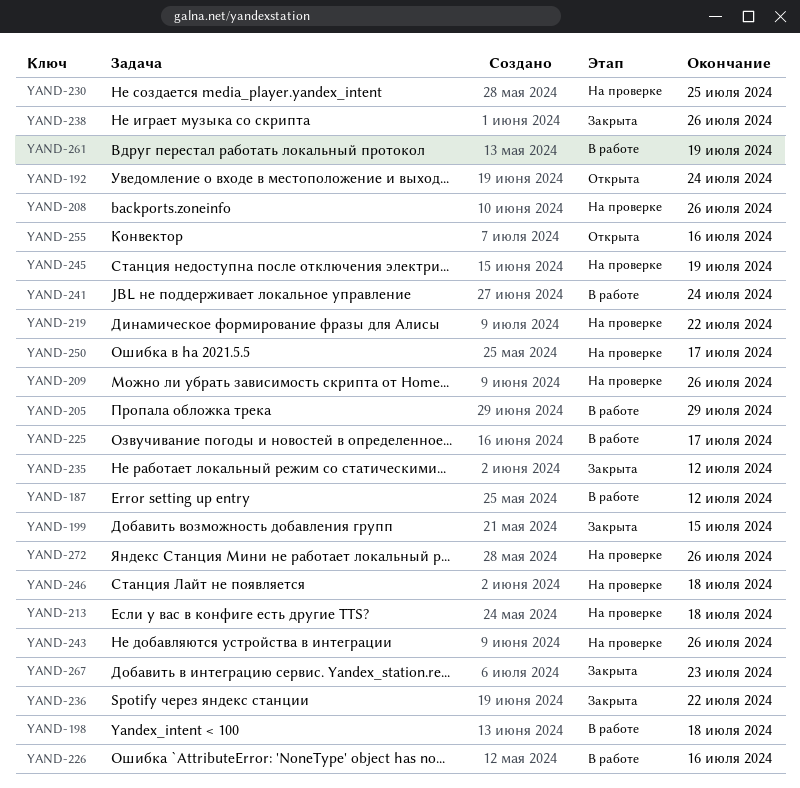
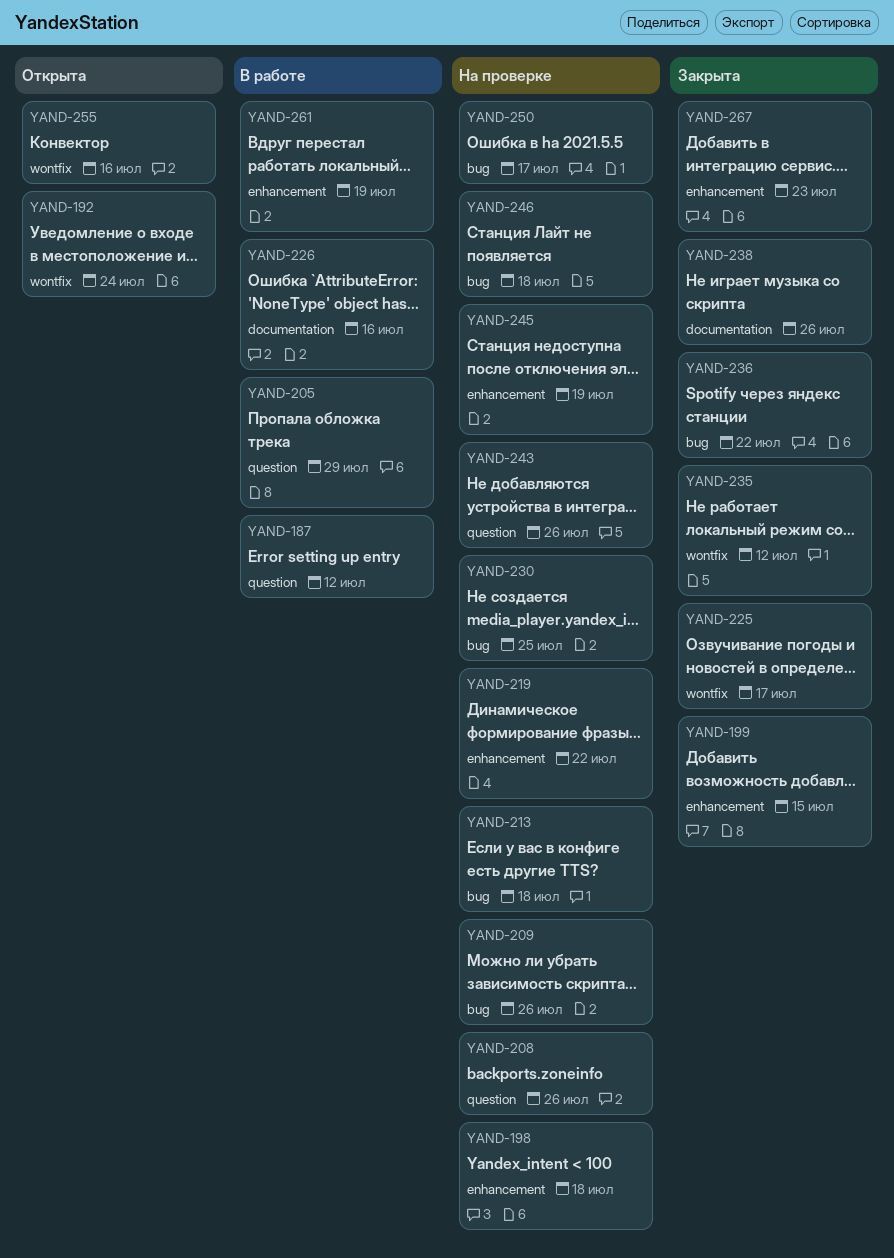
YAND-198, status: В работе -> На проверке
YAND-225, status: В работе -> Закрыта
YAND-241: present -> none
YAND-272: present -> none

